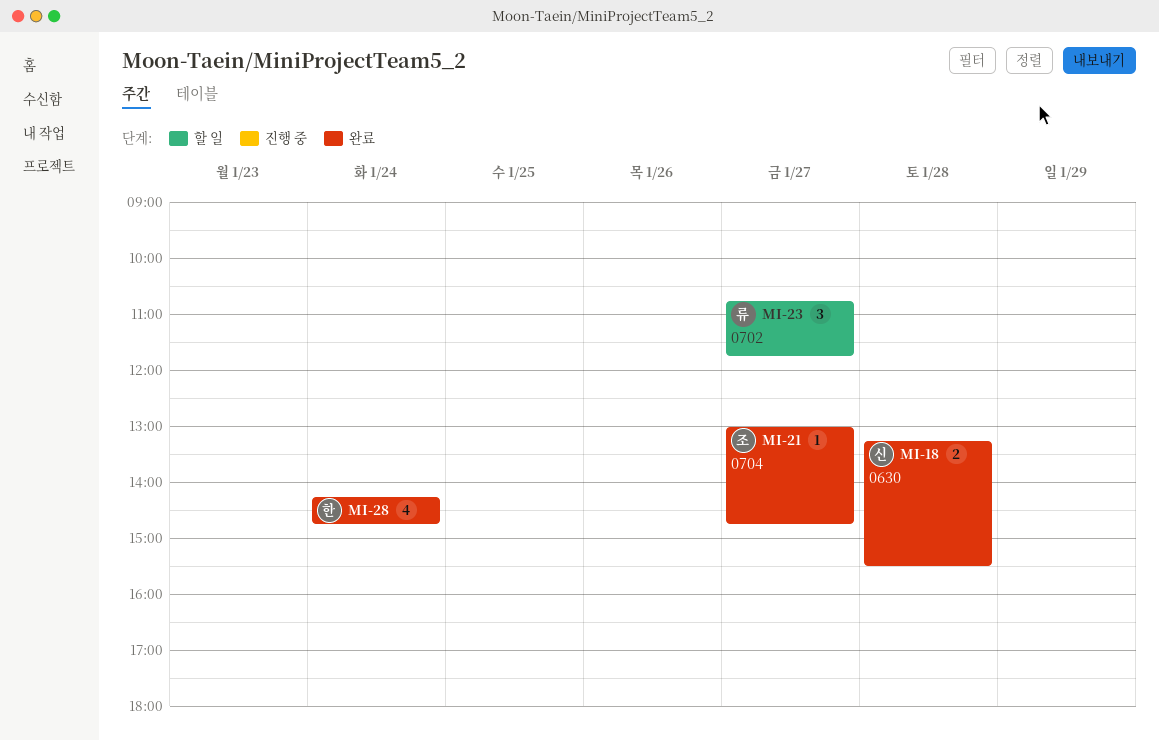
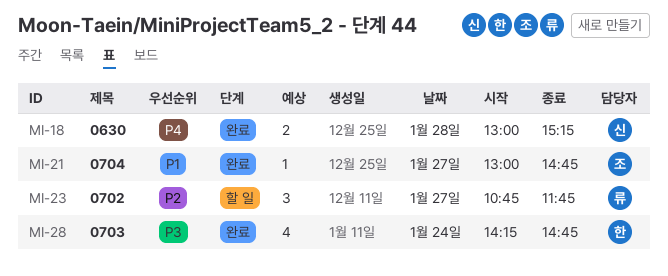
MI-18, begins: 13:15 -> 13:00
MI-18, ends: 15:30 -> 15:15

